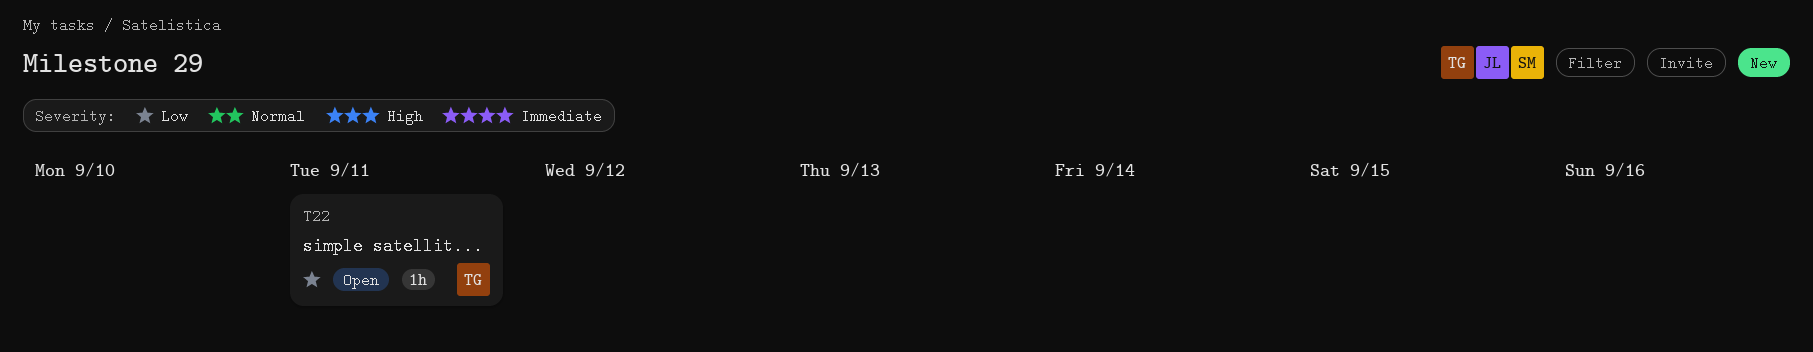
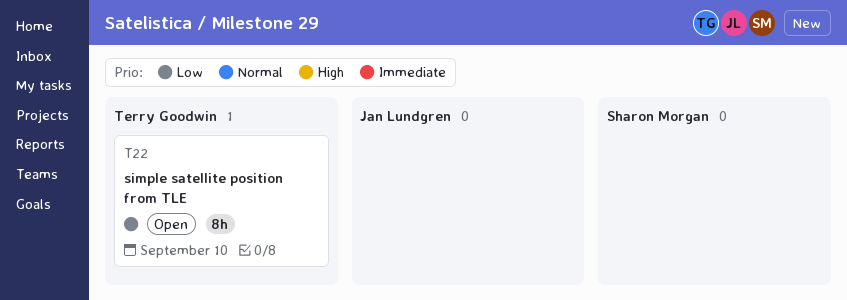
T22, estimate: 1h -> 8h
T22, due: Sep 11 -> Sep 10

